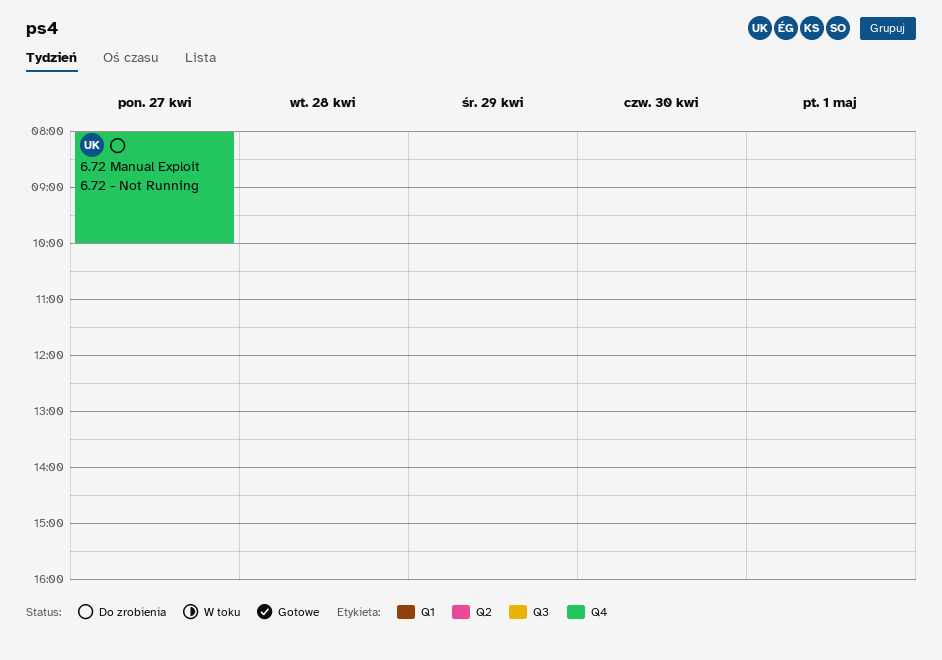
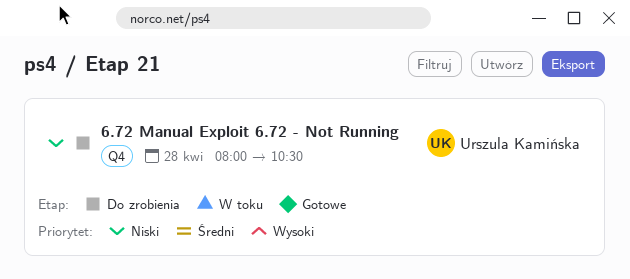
6.72 Manual Exploit 6.72 - Not Running, day: Apr 27 -> Apr 28
6.72 Manual Exploit 6.72 - Not Running, ends: 10:00 -> 10:30

